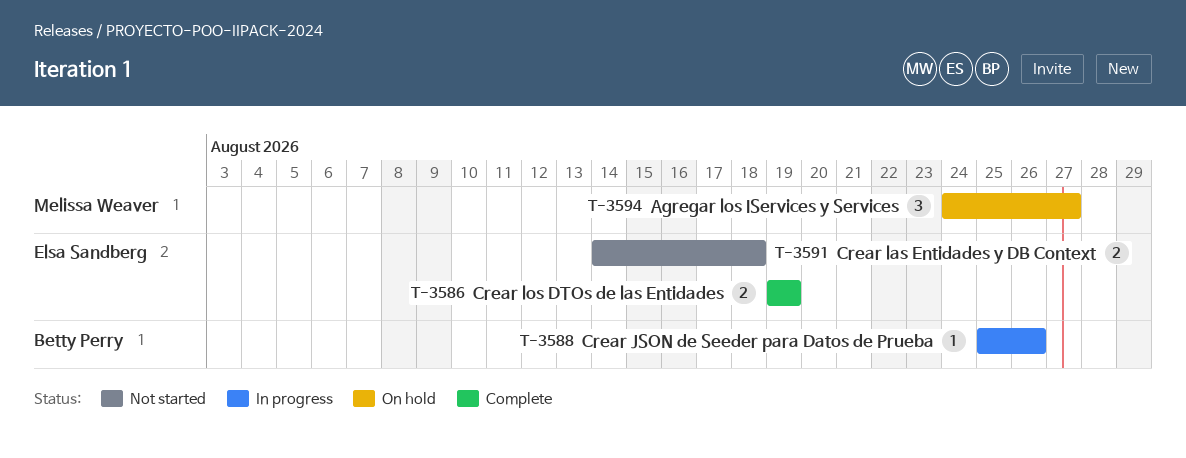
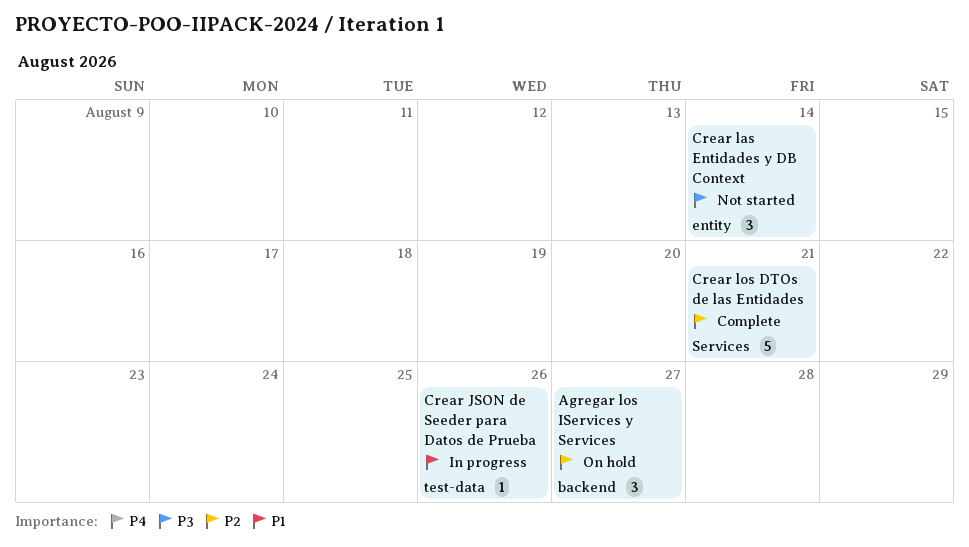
Crear las Entidades y DB Context, estimate: 2 -> 3
Crear las Entidades y DB Context, due: Aug 18 -> Aug 14
Crear los DTOs de las Entidades, estimate: 2 -> 5
Crear los DTOs de las Entidades, due: Aug 19 -> Aug 21

